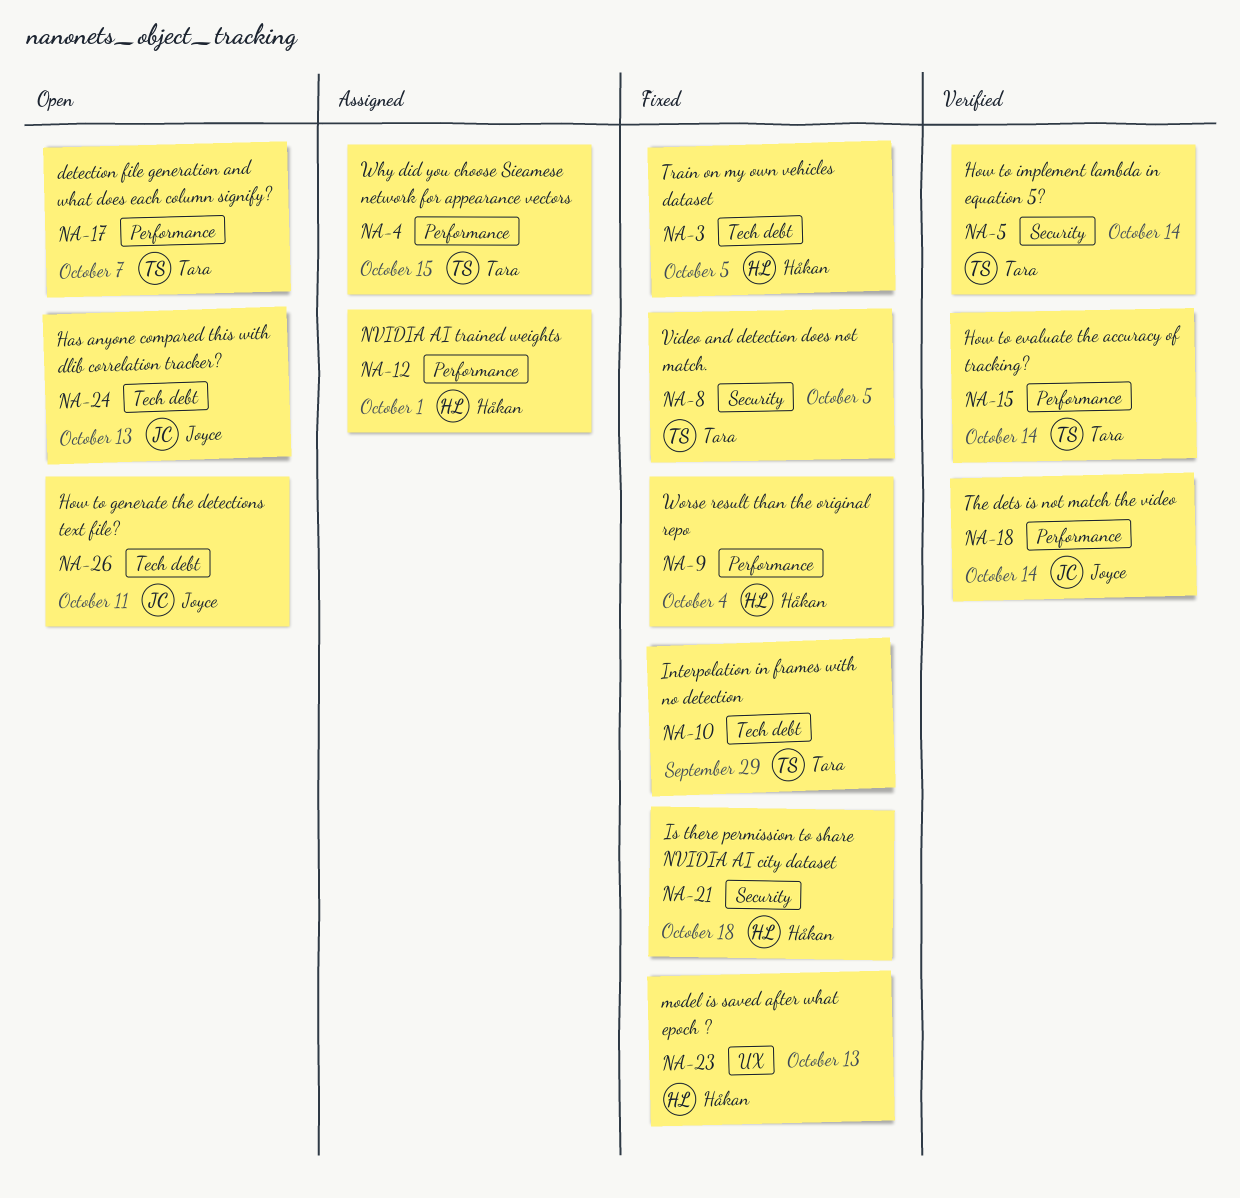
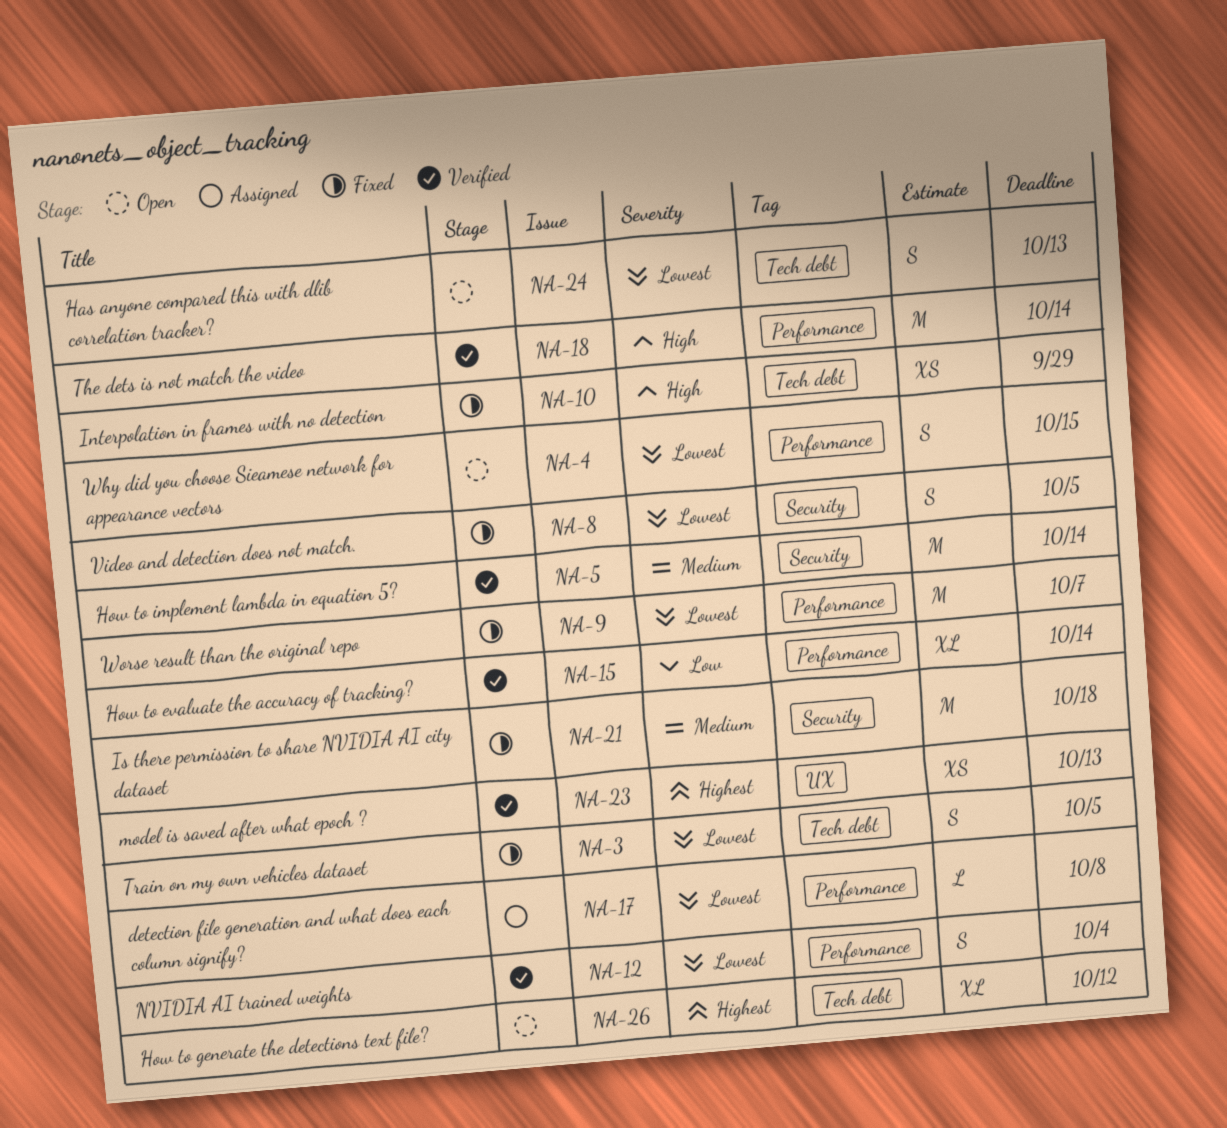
NA-4, status: Assigned -> Open
NA-9, due: Oct 4 -> Oct 7
NA-12, status: Assigned -> Verified
NA-12, due: Oct 1 -> Oct 4
NA-17, status: Open -> Assigned
NA-17, due: Oct 7 -> Oct 8
NA-23, status: Fixed -> Verified
NA-26, due: Oct 11 -> Oct 12

